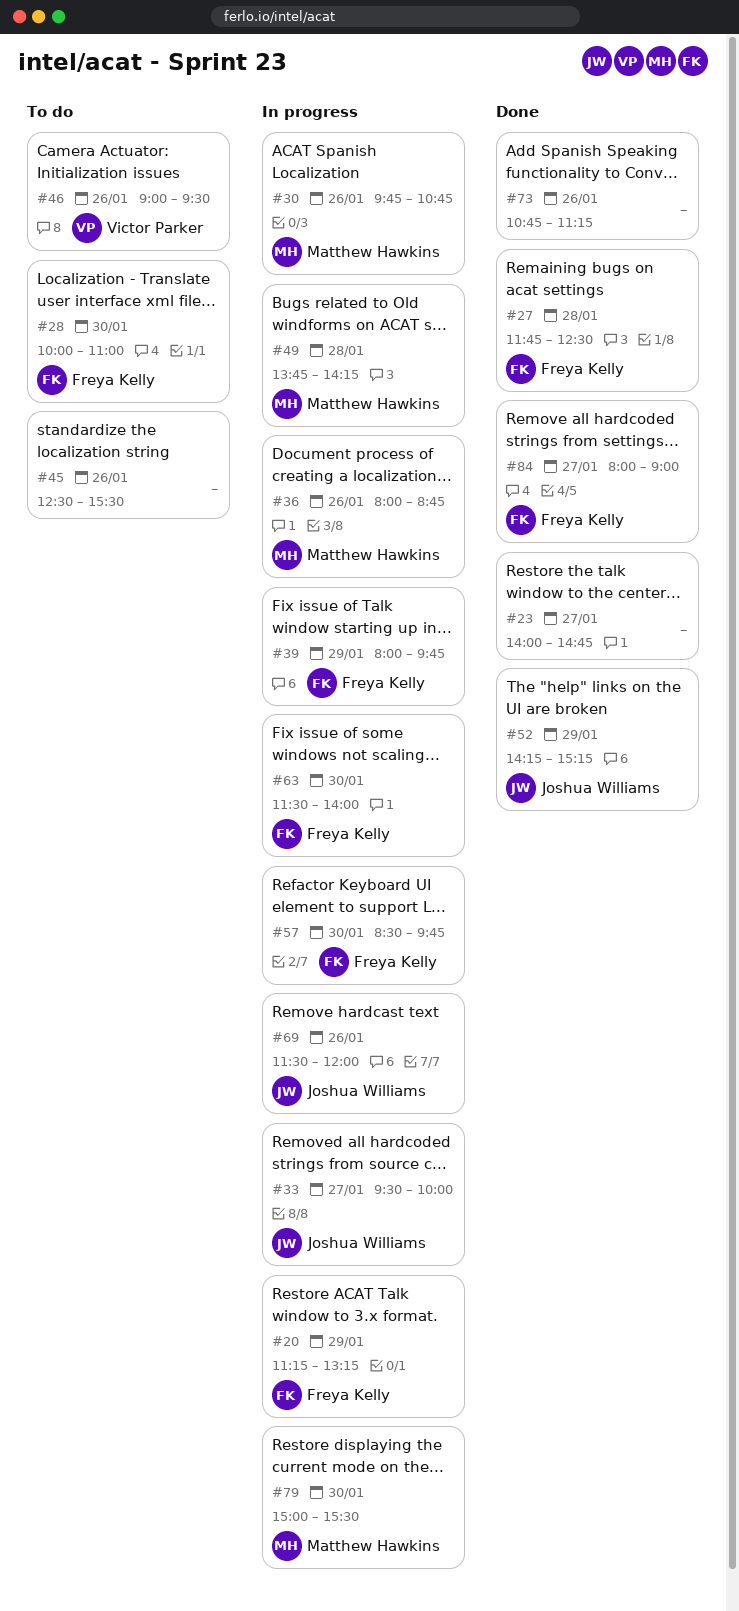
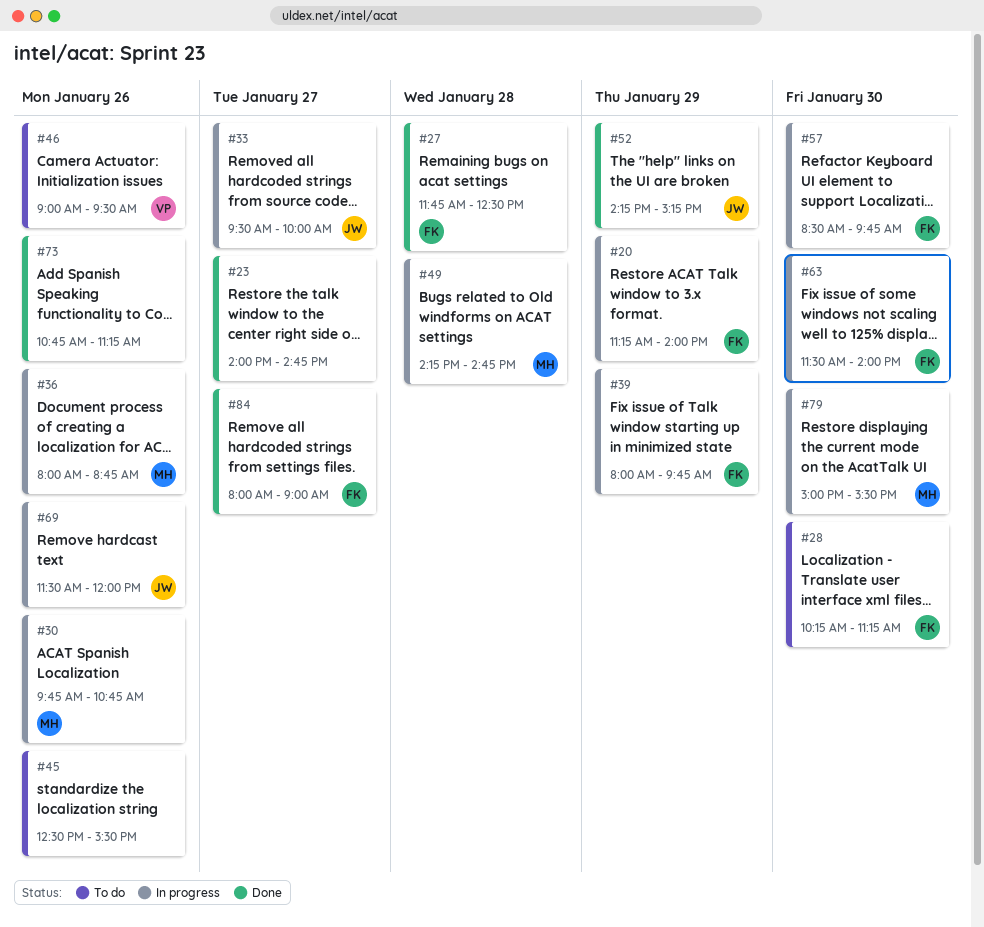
#20, ends: 13:15 -> 14:00
#28, begins: 10:00 -> 10:15
#28, ends: 11:00 -> 11:15
#49, begins: 13:45 -> 14:15
#49, ends: 14:15 -> 14:45

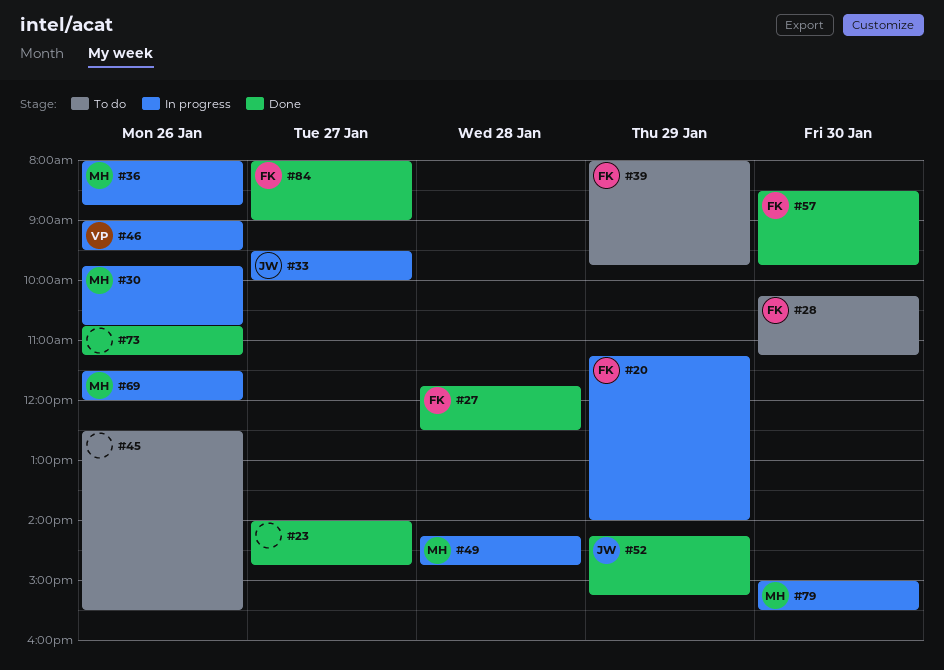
#39, status: In progress -> To do
#46, status: To do -> In progress
#57, status: In progress -> Done
#63: present -> none
#69, owner: JW -> MH

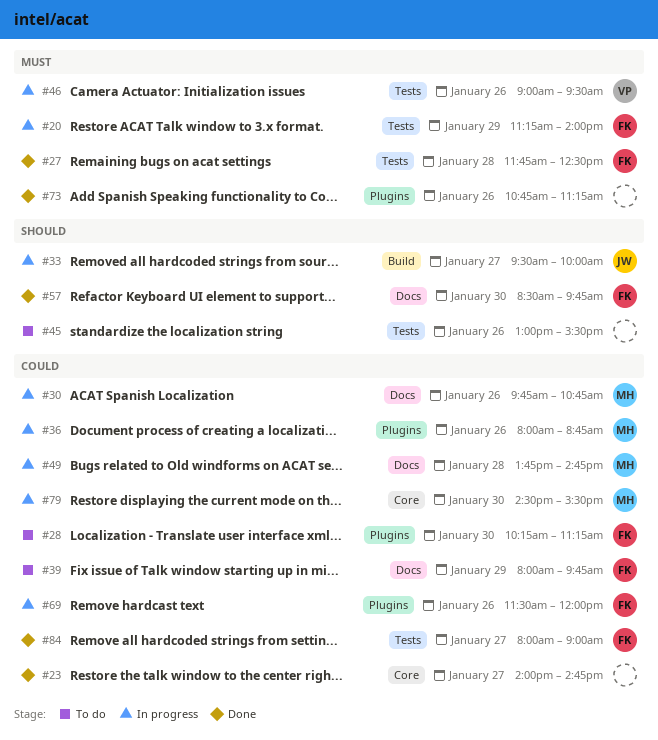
#45, begins: 12:30 -> 13:00
#49, begins: 14:15 -> 13:45
#52: present -> none
#69, owner: MH -> FK
#79, begins: 15:00 -> 14:30

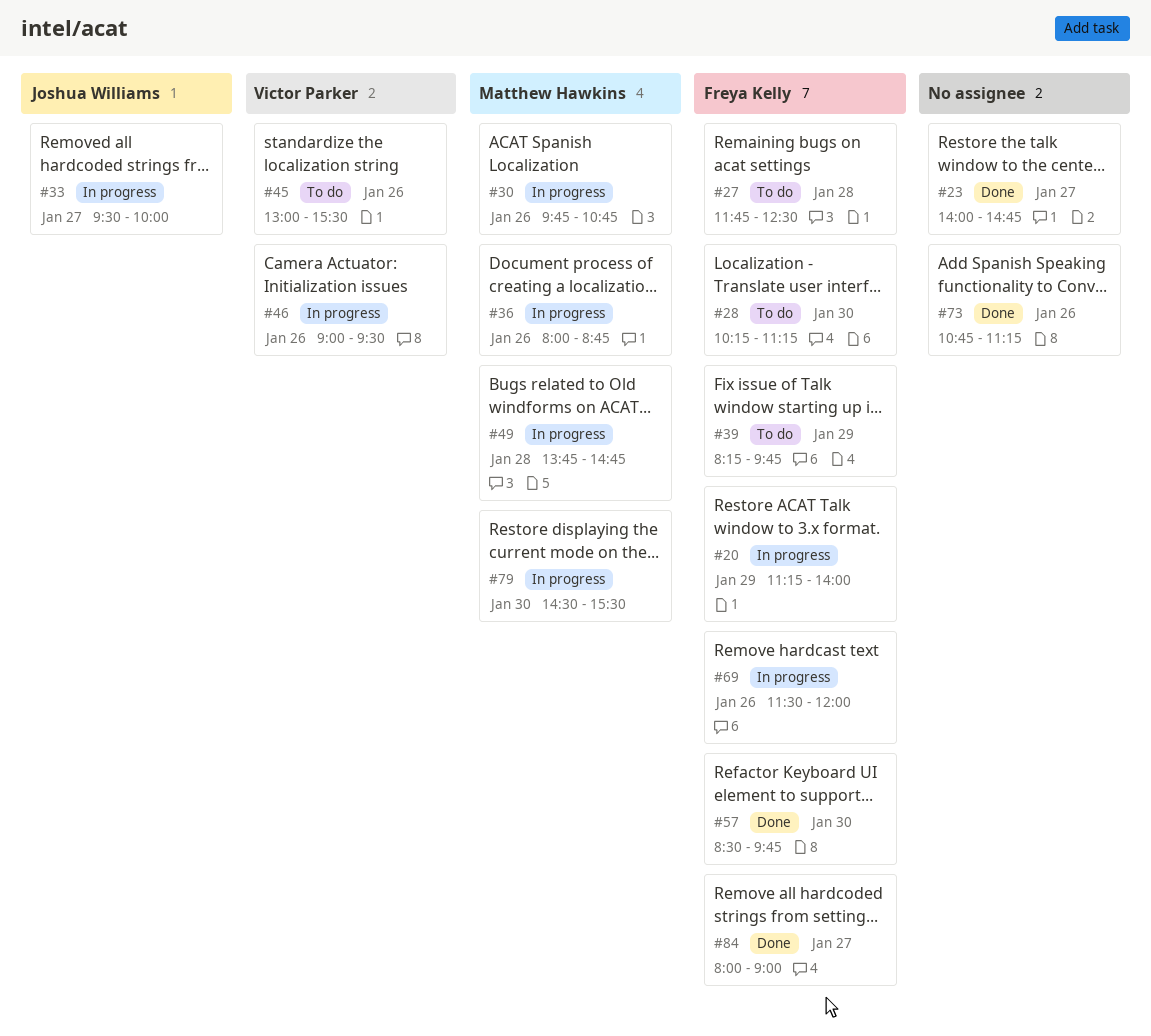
#27, status: Done -> To do
#39, begins: 08:00 -> 08:15
#45, owner: none -> Victor Parker

